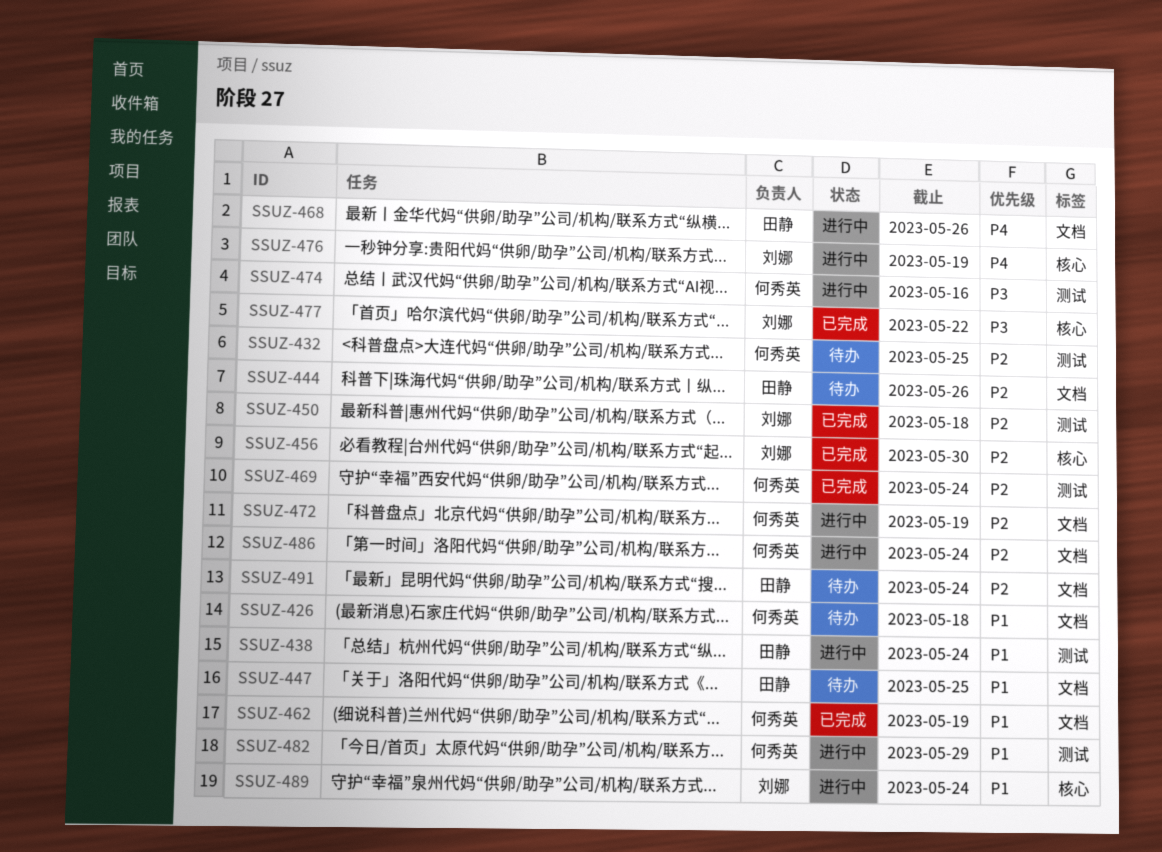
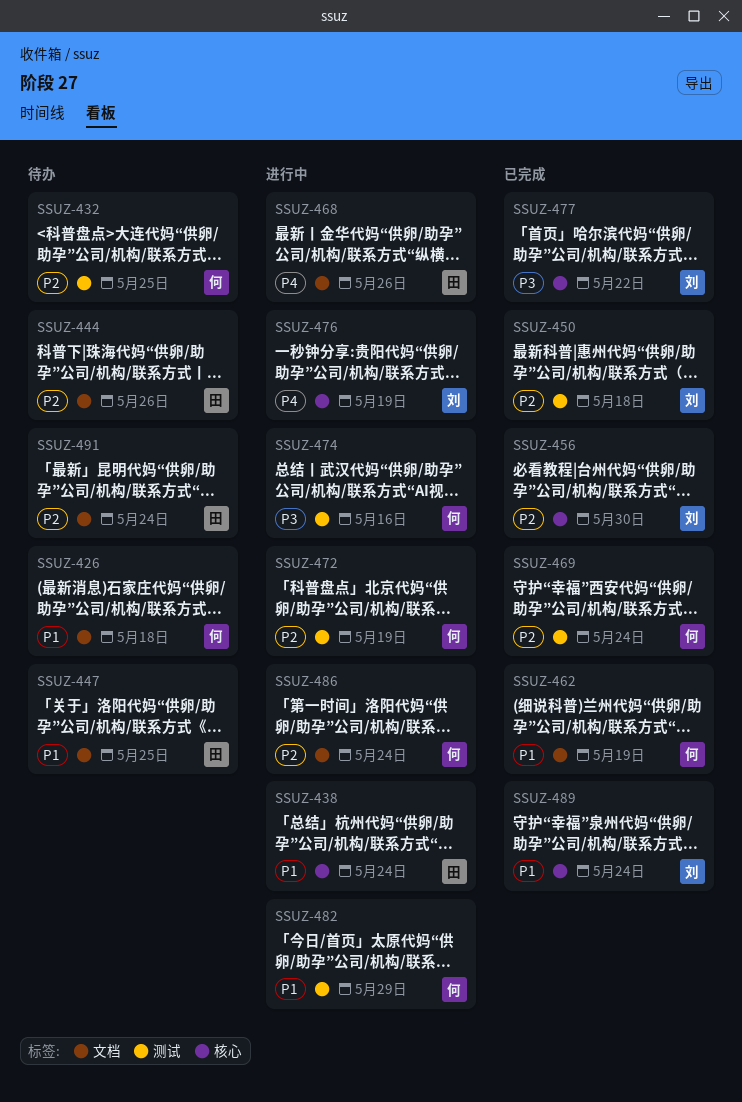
SSUZ-438, label: 测试 -> 核心
SSUZ-472, label: 文档 -> 测试
SSUZ-489, status: 进行中 -> 已完成

